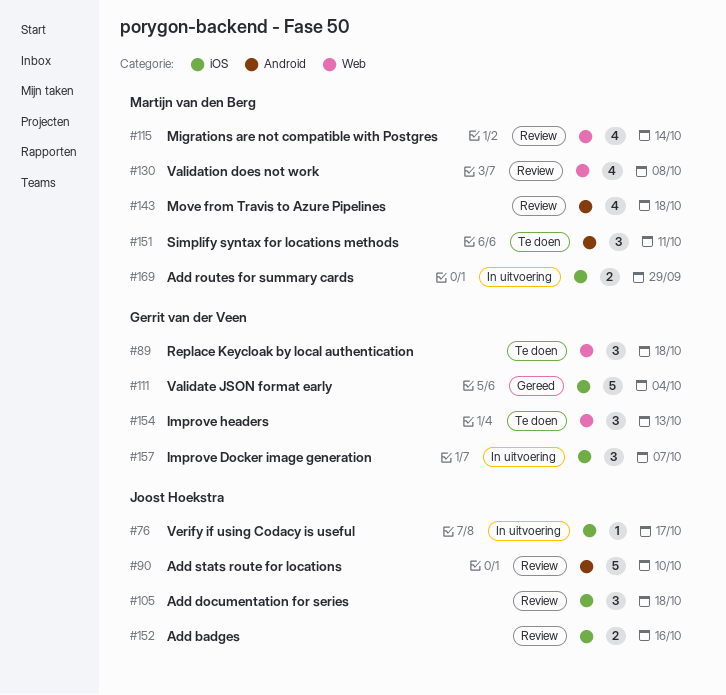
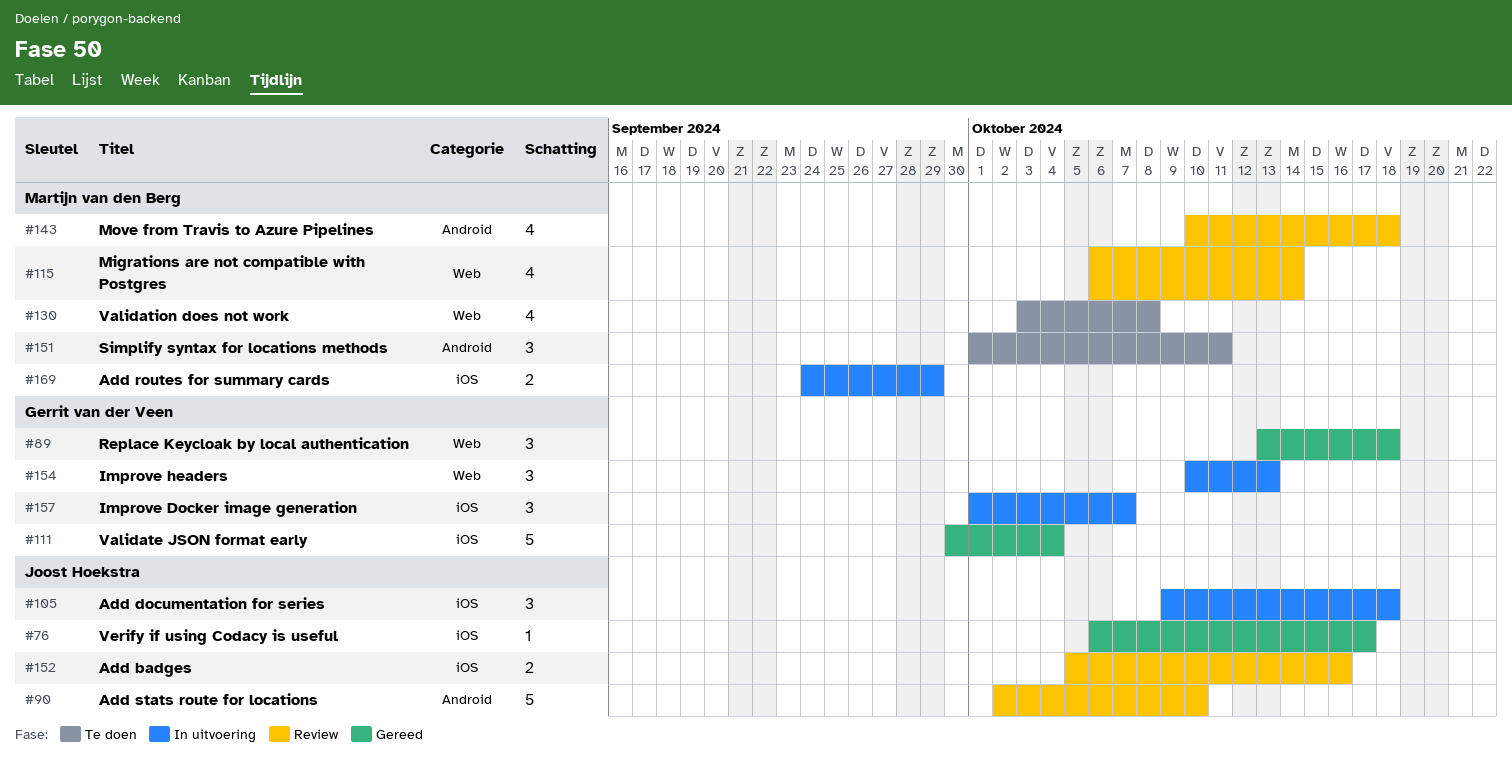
#76, status: In uitvoering -> Gereed
#89, status: Te doen -> Gereed
#105, status: Review -> In uitvoering
#130, status: Review -> Te doen
#154, status: Te doen -> In uitvoering

